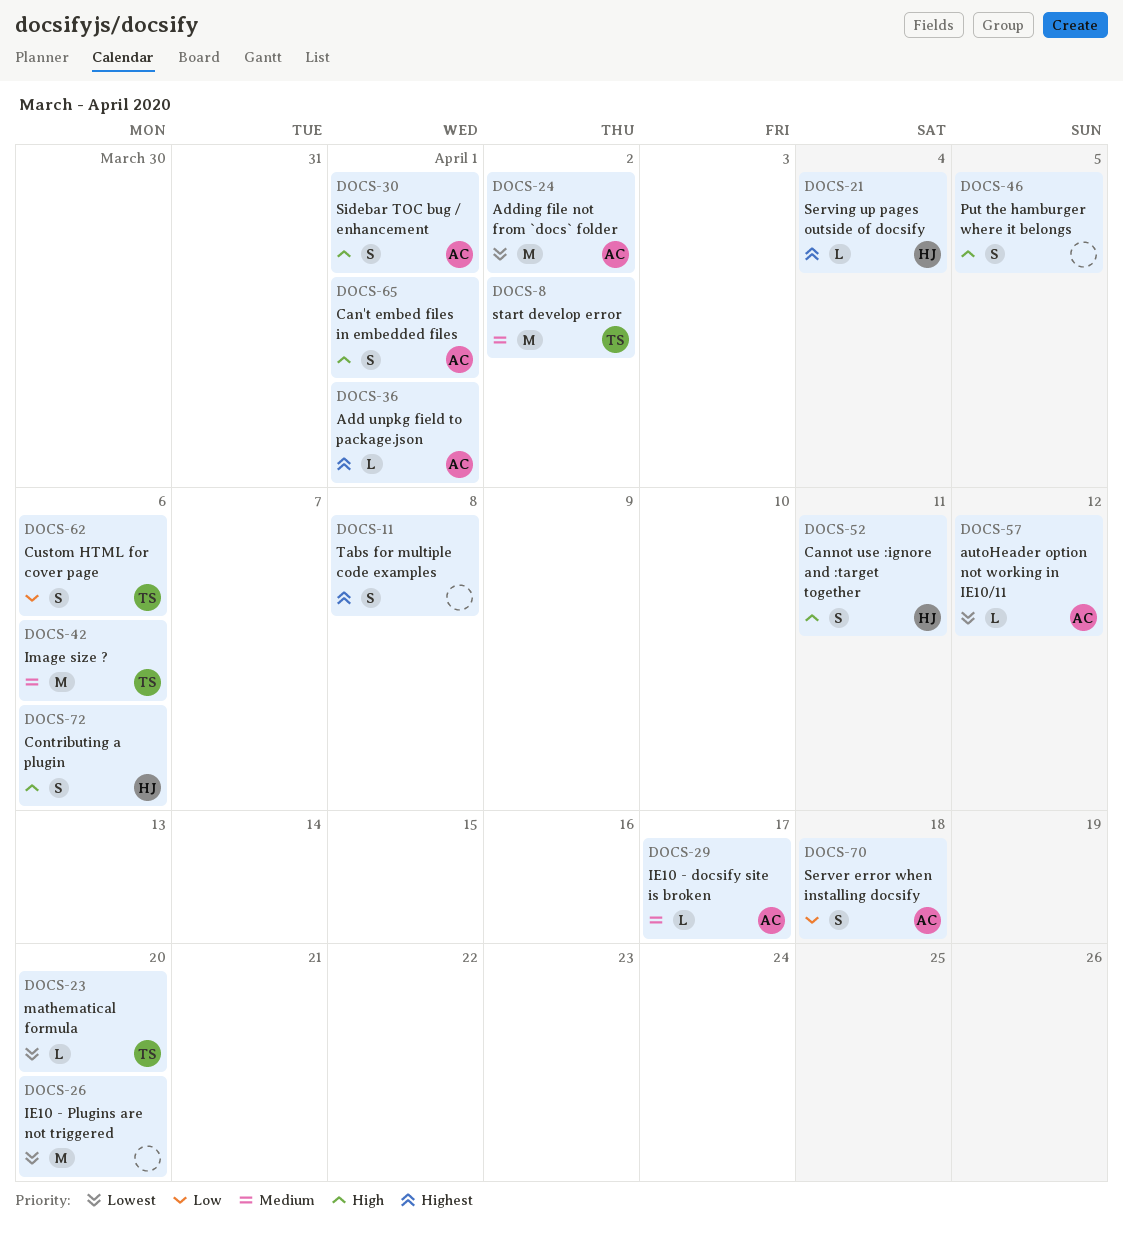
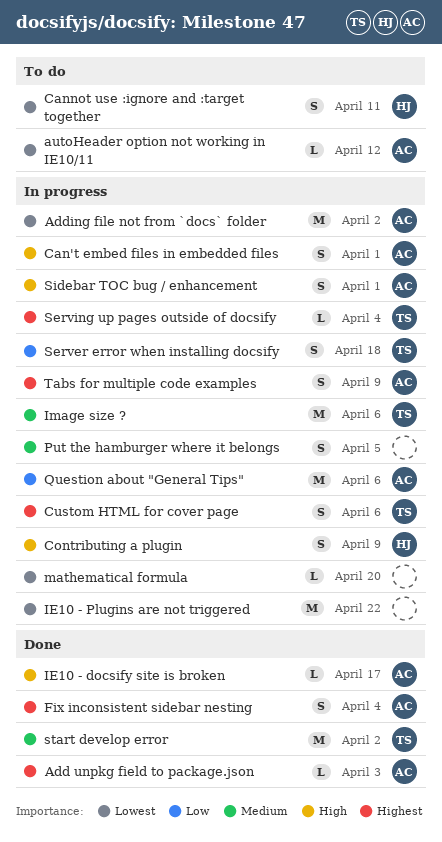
Add unpkg field to package.json, due: Apr 1 -> Apr 3
Cannot use :ignore and :target together, priority: High -> Lowest
Contributing a plugin, due: Apr 6 -> Apr 9
Custom HTML for cover page, priority: Low -> Highest
Fix inconsistent sidebar nesting: none -> present
IE10 - docsify site is broken, priority: Medium -> High
IE10 - Plugins are not triggered, due: Apr 20 -> Apr 22
mathematical formula, owner: TS -> none
Put the hamburger where it belongs, priority: High -> Medium
Question about "General Tips": none -> present
Server error when installing docsify, owner: AC -> TS
Serving up pages outside of docsify, owner: HJ -> TS
Tabs for multiple code examples, owner: none -> AC
Tabs for multiple code examples, due: Apr 8 -> Apr 9

